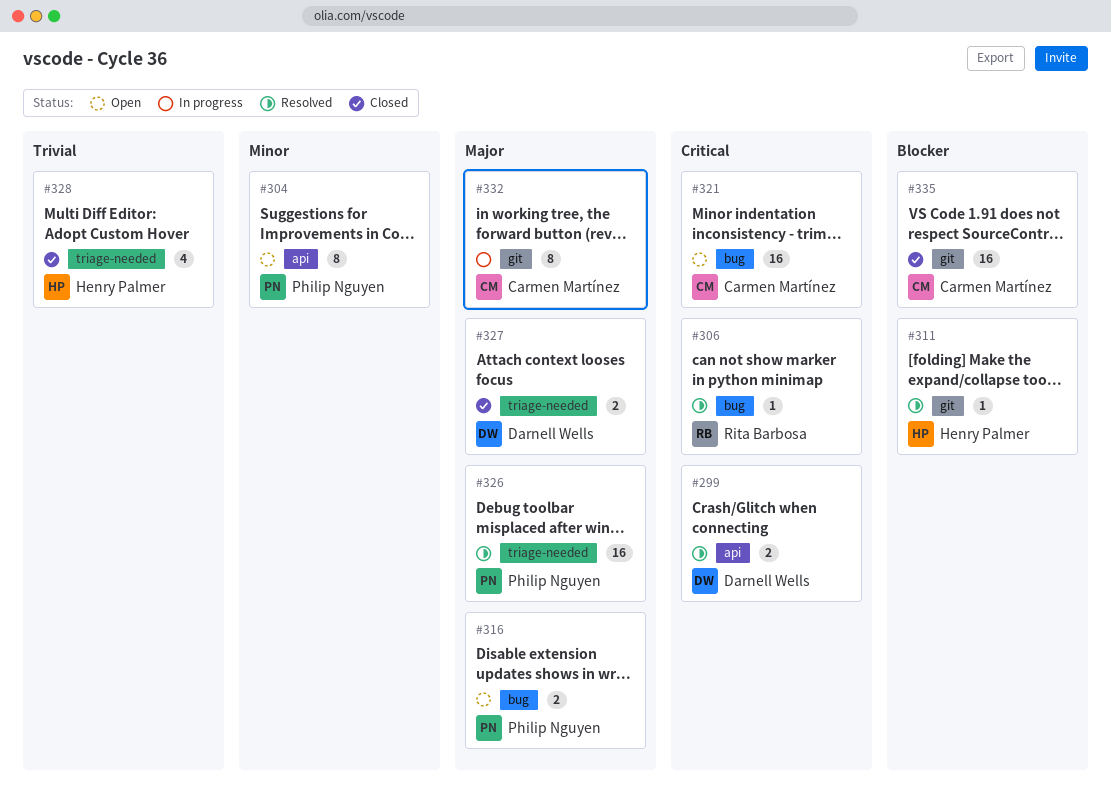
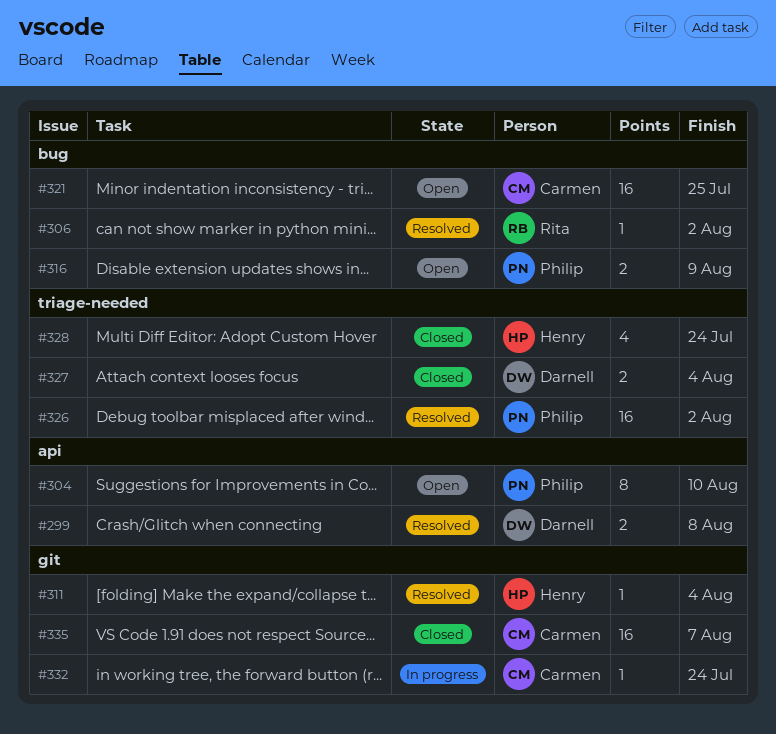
#332, estimate: 8 -> 1

